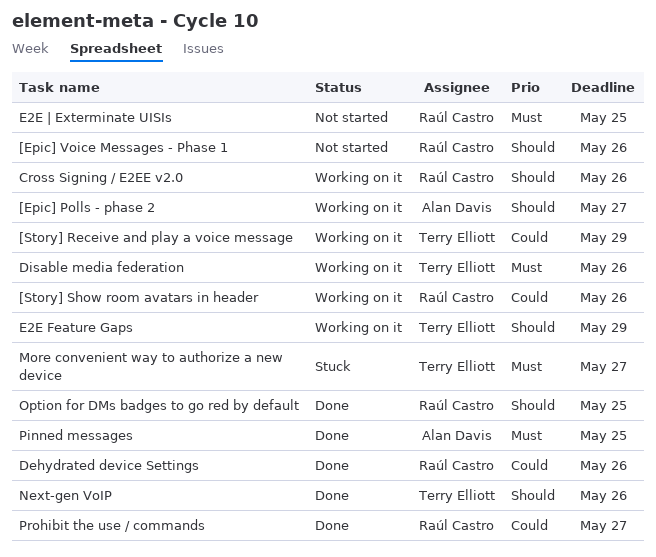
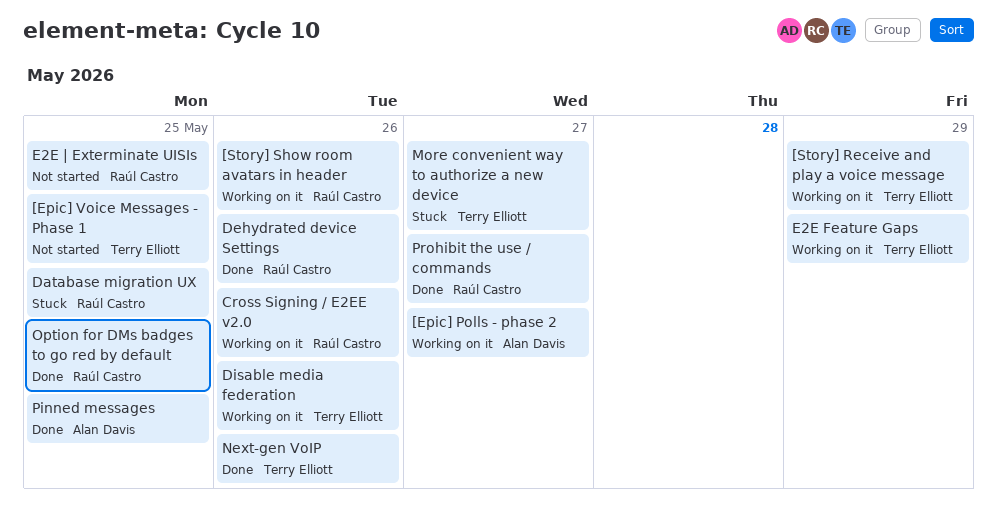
[Epic] Voice Messages - Phase 1, owner: Raúl Castro -> Terry Elliott
[Epic] Voice Messages - Phase 1, due: May 26 -> May 25
Database migration UX: none -> present

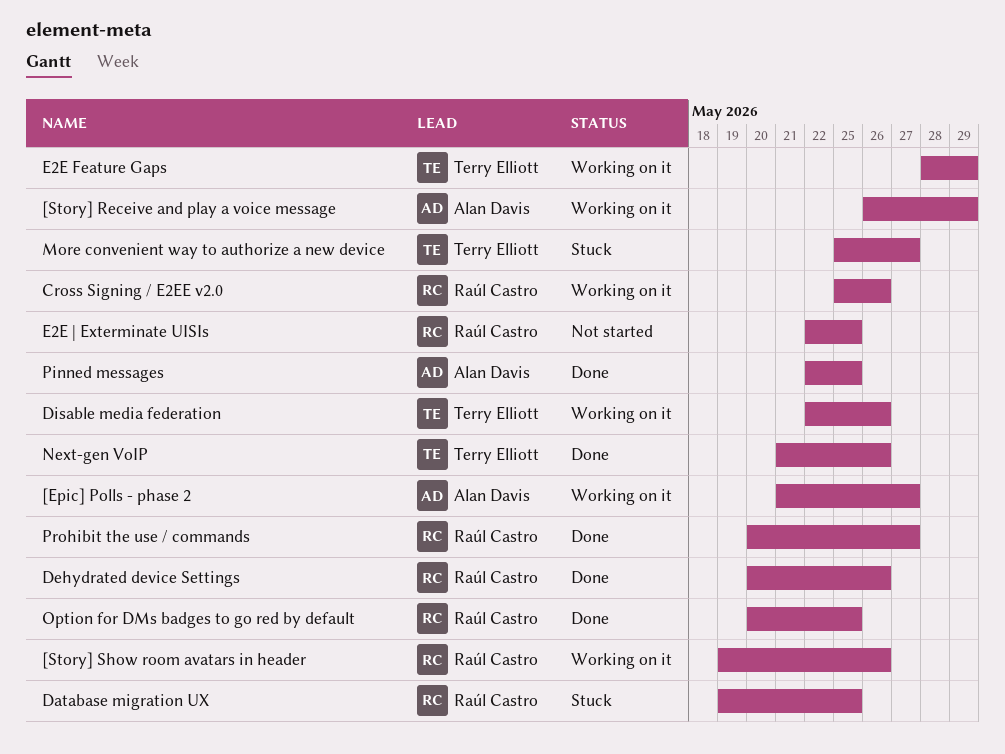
[Epic] Voice Messages - Phase 1: present -> none
[Story] Receive and play a voice message, owner: Terry Elliott -> Alan Davis

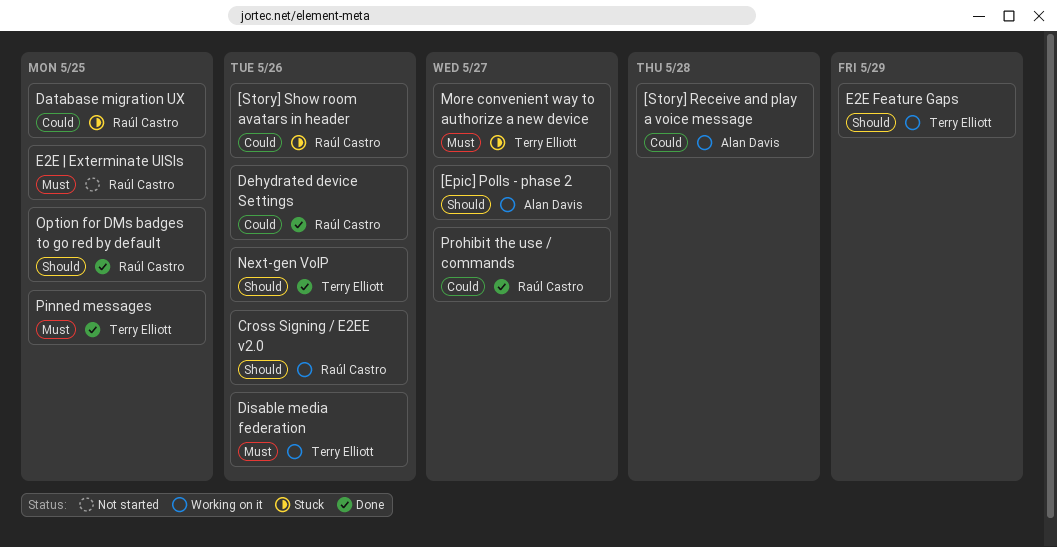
[Story] Receive and play a voice message, due: May 29 -> May 28
[Story] Show room avatars in header, status: Working on it -> Stuck
Pinned messages, owner: Alan Davis -> Terry Elliott

